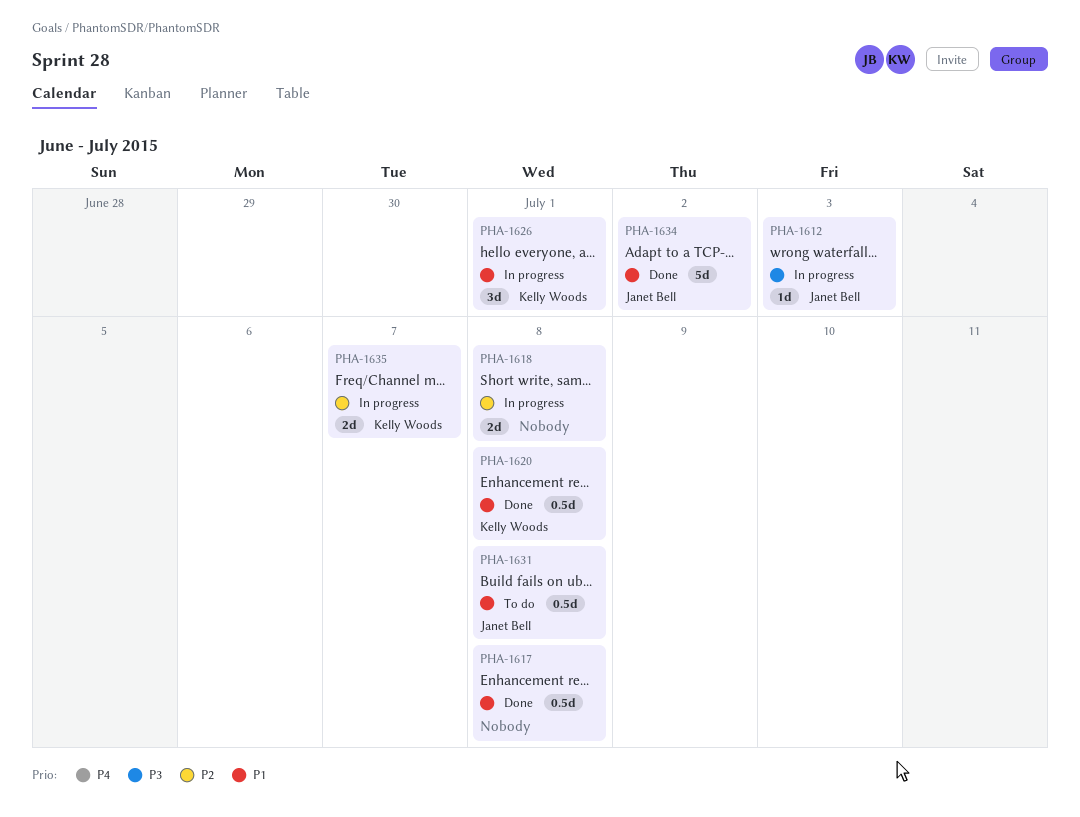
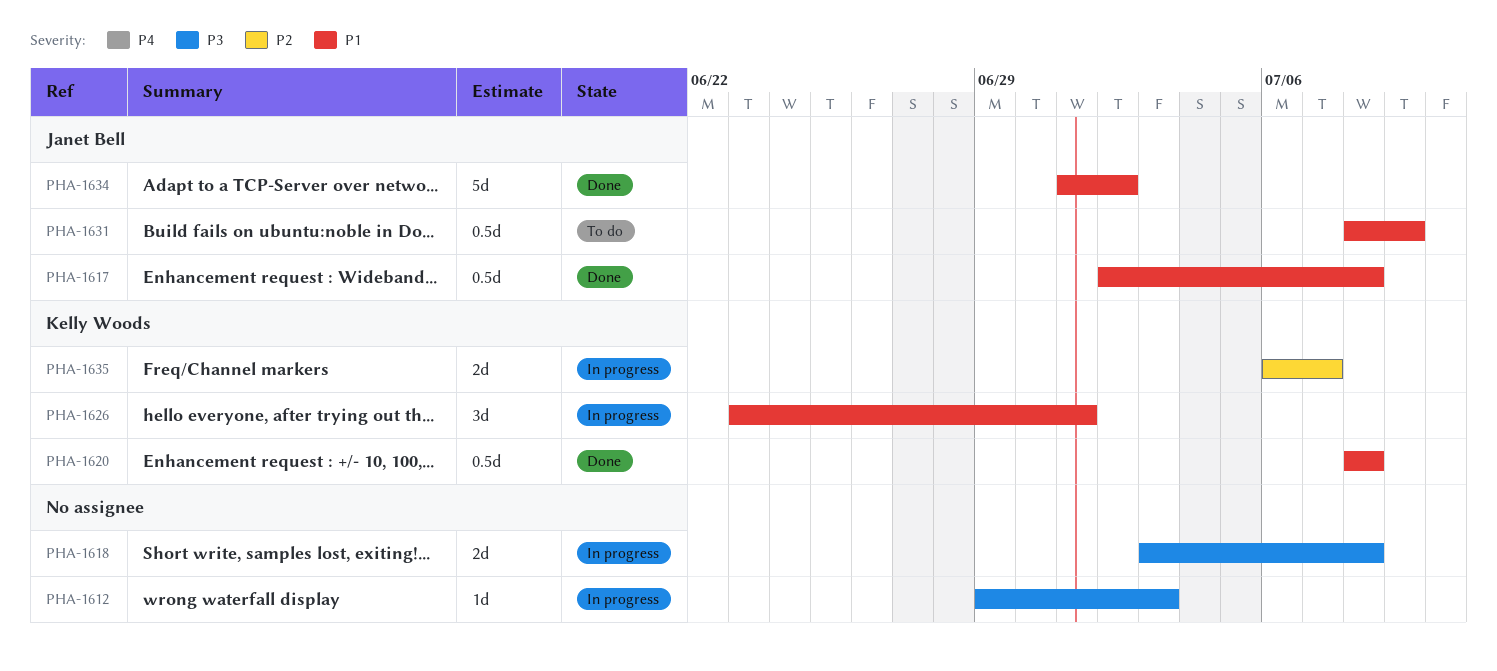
PHA-1612, owner: Janet Bell -> none
PHA-1617, owner: none -> Janet Bell
PHA-1618, priority: P2 -> P3
PHA-1631, due: Jul 8 -> Jul 9

